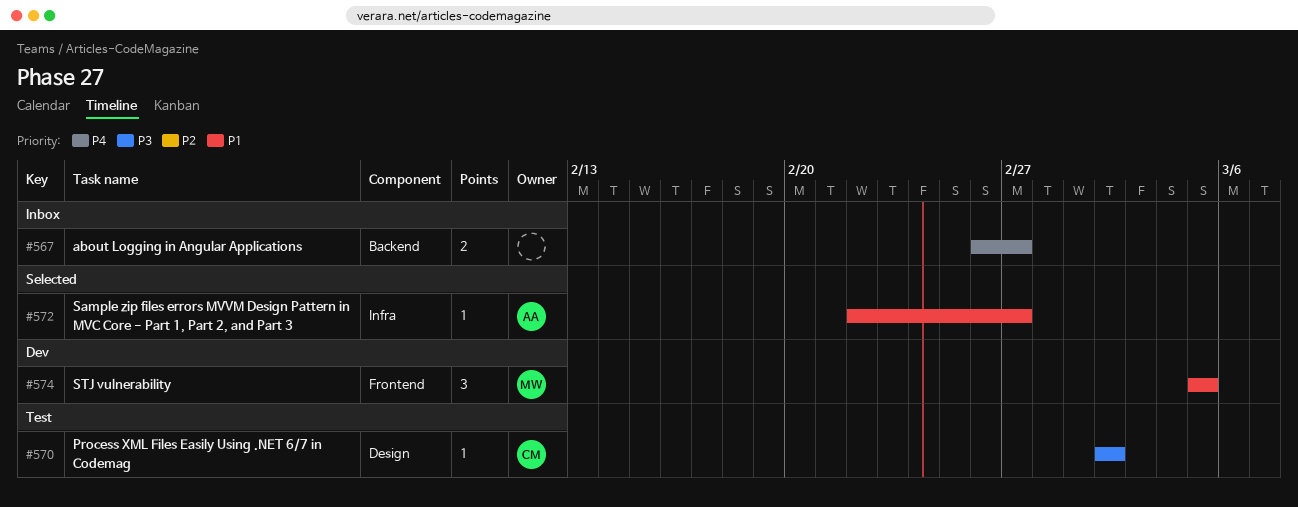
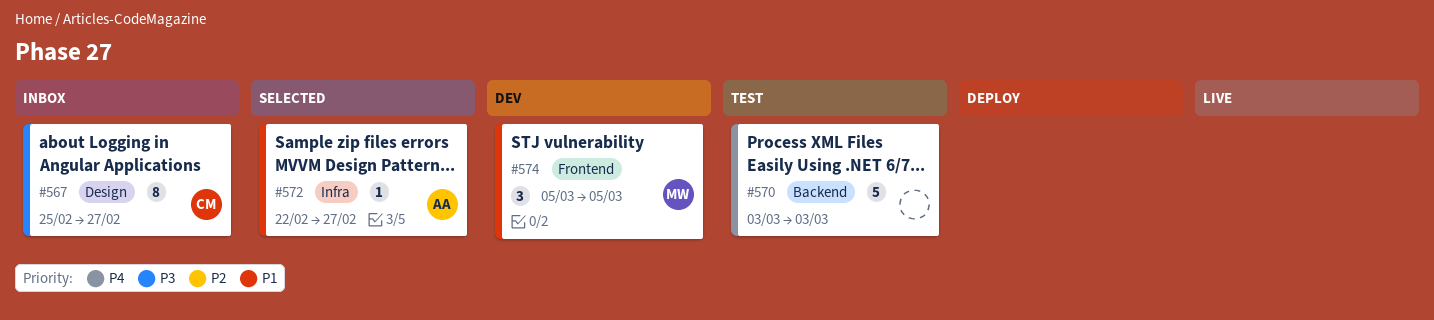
#567, owner: none -> CM
#567, priority: P4 -> P3
#567, label: Backend -> Design
#567, estimate: 2 -> 8
#567, start: Feb 26 -> Feb 25
#570, owner: CM -> none
#570, priority: P3 -> P4
#570, label: Design -> Backend
#570, estimate: 1 -> 5
#570, start: Mar 2 -> Mar 3
#570, due: Mar 2 -> Mar 3

